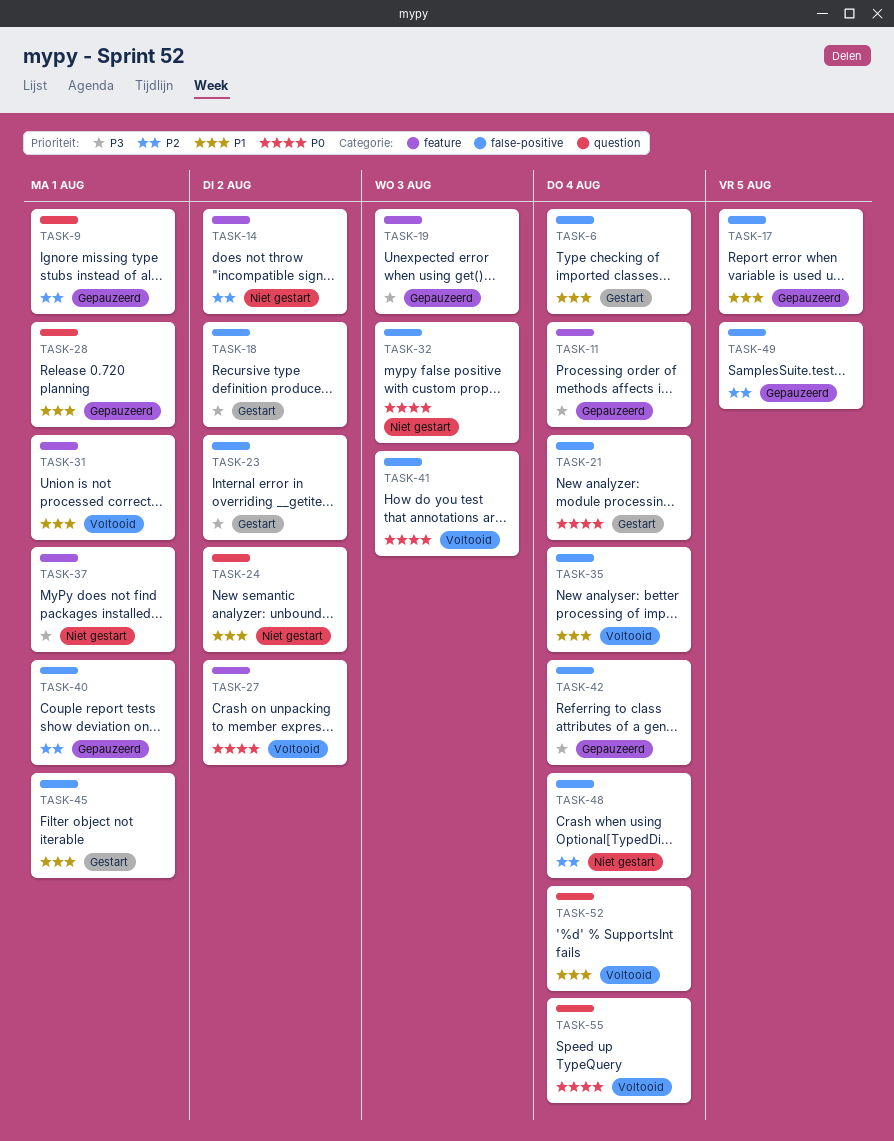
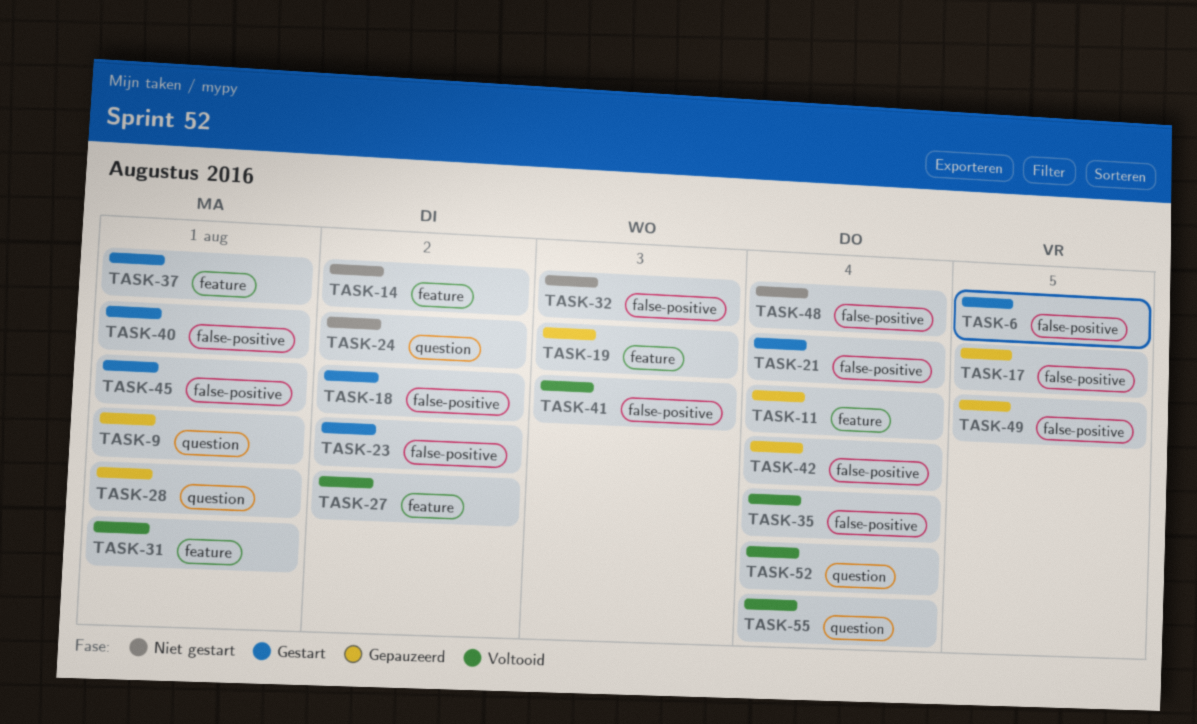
TASK-6, due: Aug 4 -> Aug 5
TASK-37, status: Niet gestart -> Gestart
TASK-40, status: Gepauzeerd -> Gestart

